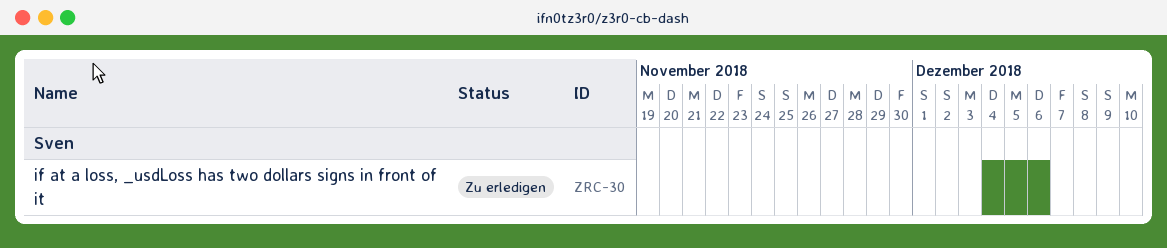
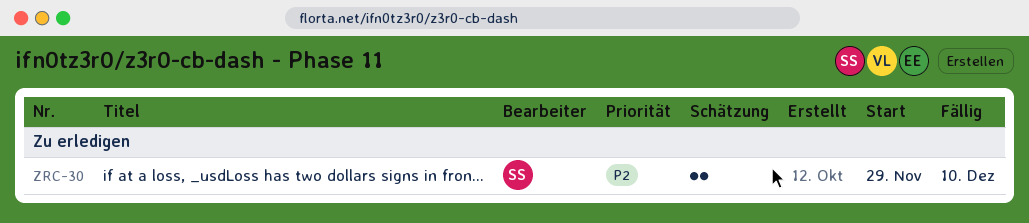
ZRC-30, start: Dec 4 -> Nov 29
ZRC-30, due: Dec 6 -> Dec 10

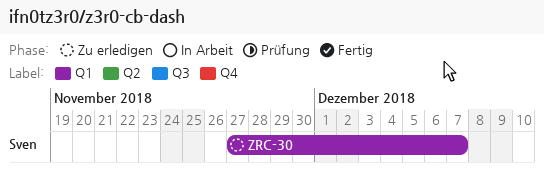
ZRC-30, start: Nov 29 -> Nov 27
ZRC-30, due: Dec 10 -> Dec 7

